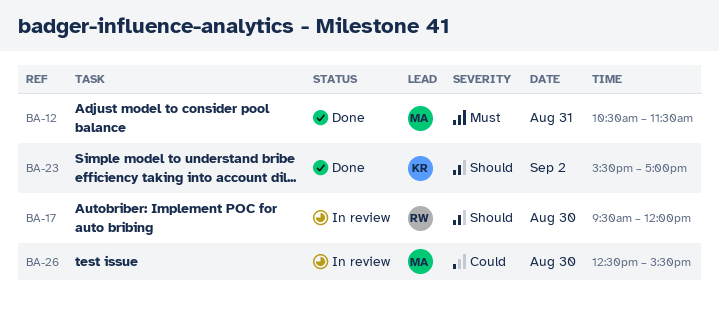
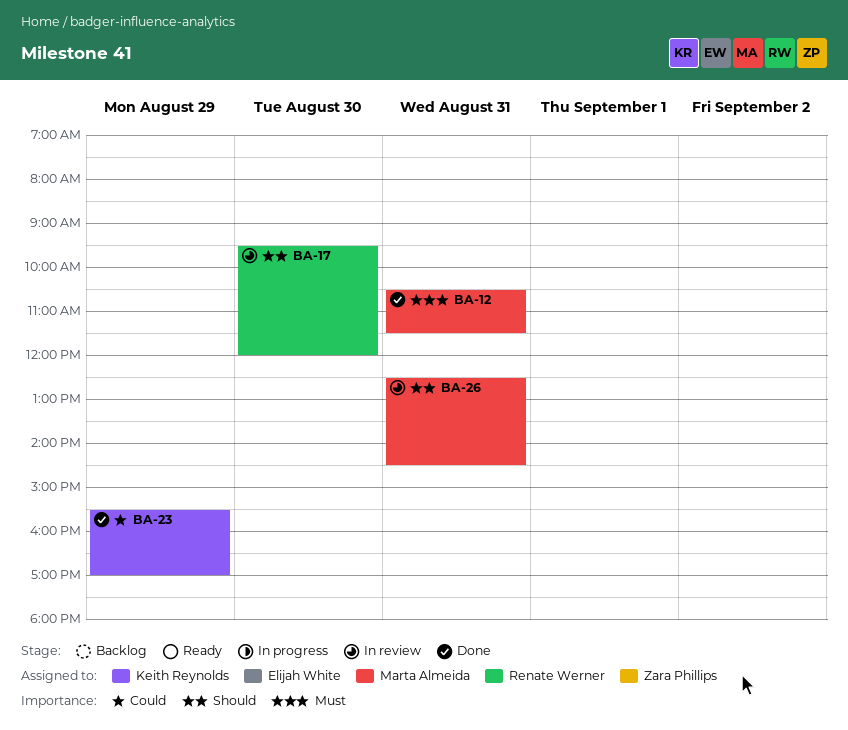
BA-23, priority: Should -> Could
BA-23, day: Sep 2 -> Aug 29
BA-26, priority: Could -> Should
BA-26, day: Aug 30 -> Aug 31
BA-26, ends: 15:30 -> 14:30

